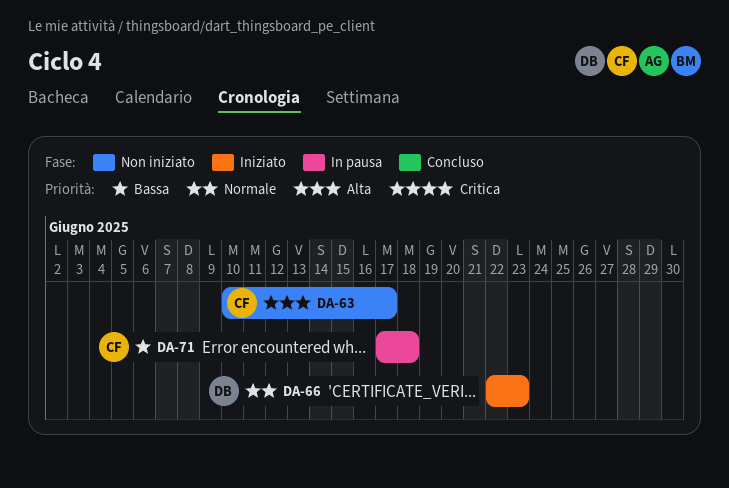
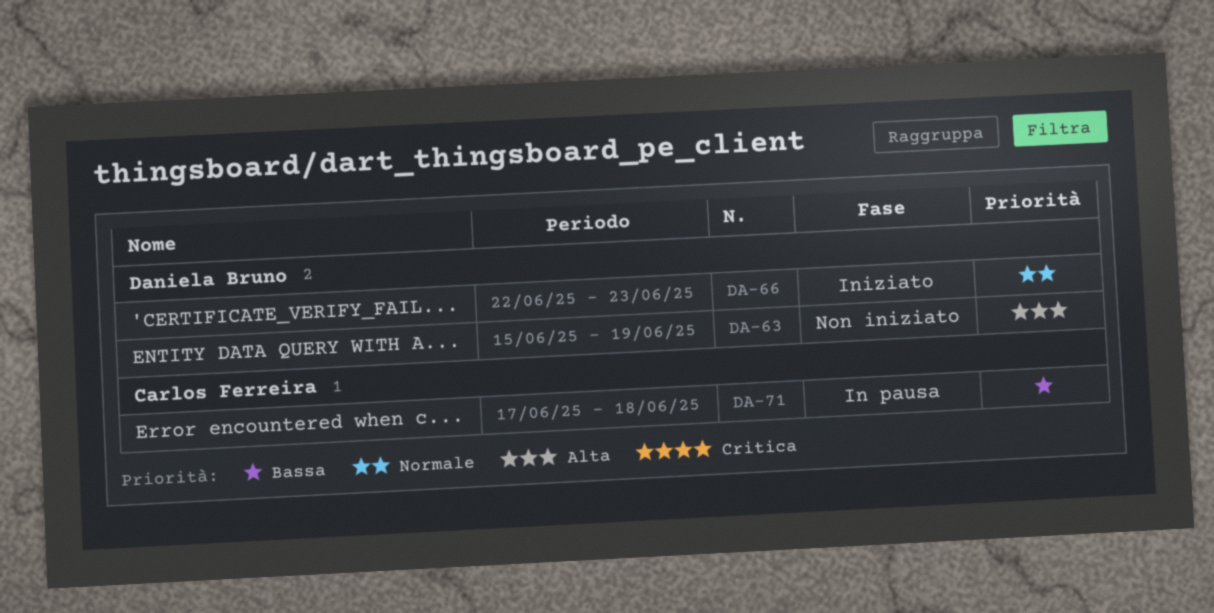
DA-63, owner: Carlos Ferreira -> Daniela Bruno
DA-63, start: Jun 10 -> Jun 15
DA-63, due: Jun 17 -> Jun 19

